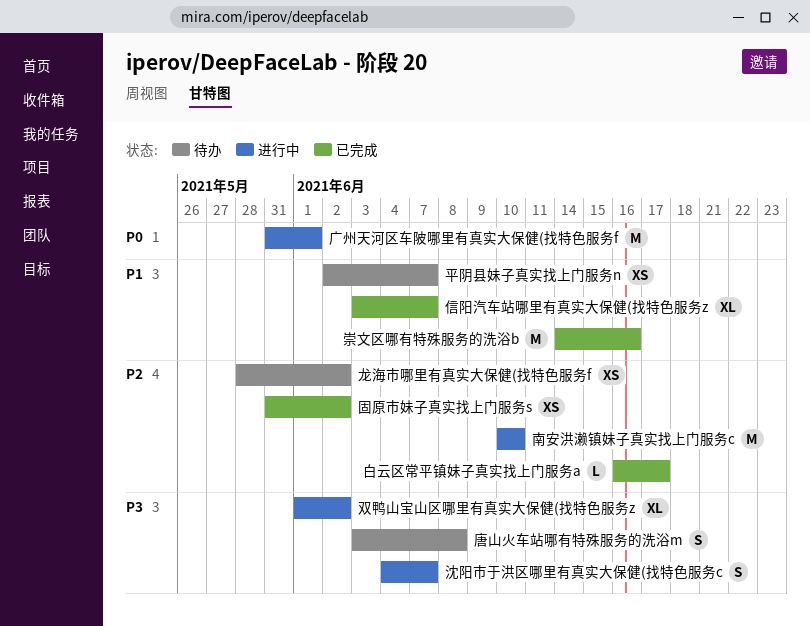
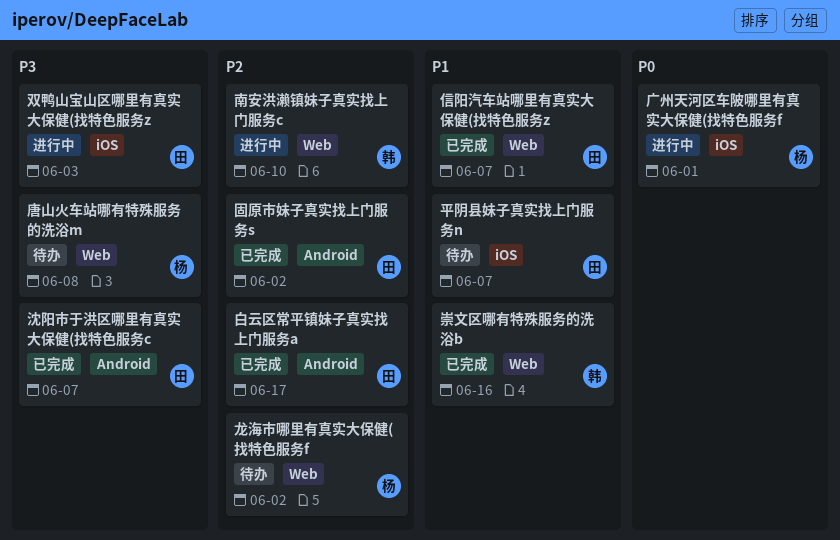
双鸭山宝山区哪里有真实大保健(找特色服务z, due: Jun 2 -> Jun 3
沈阳市于洪区哪里有真实大保健(找特色服务c, status: 进行中 -> 已完成

